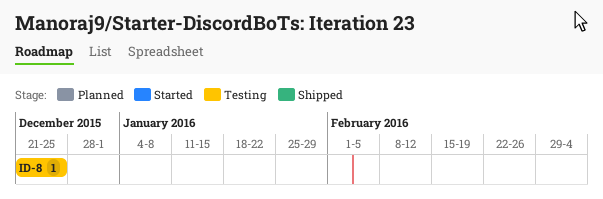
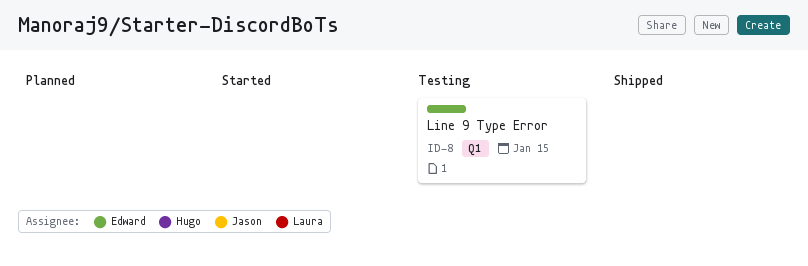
ID-8, due: Dec 25 -> Jan 15

